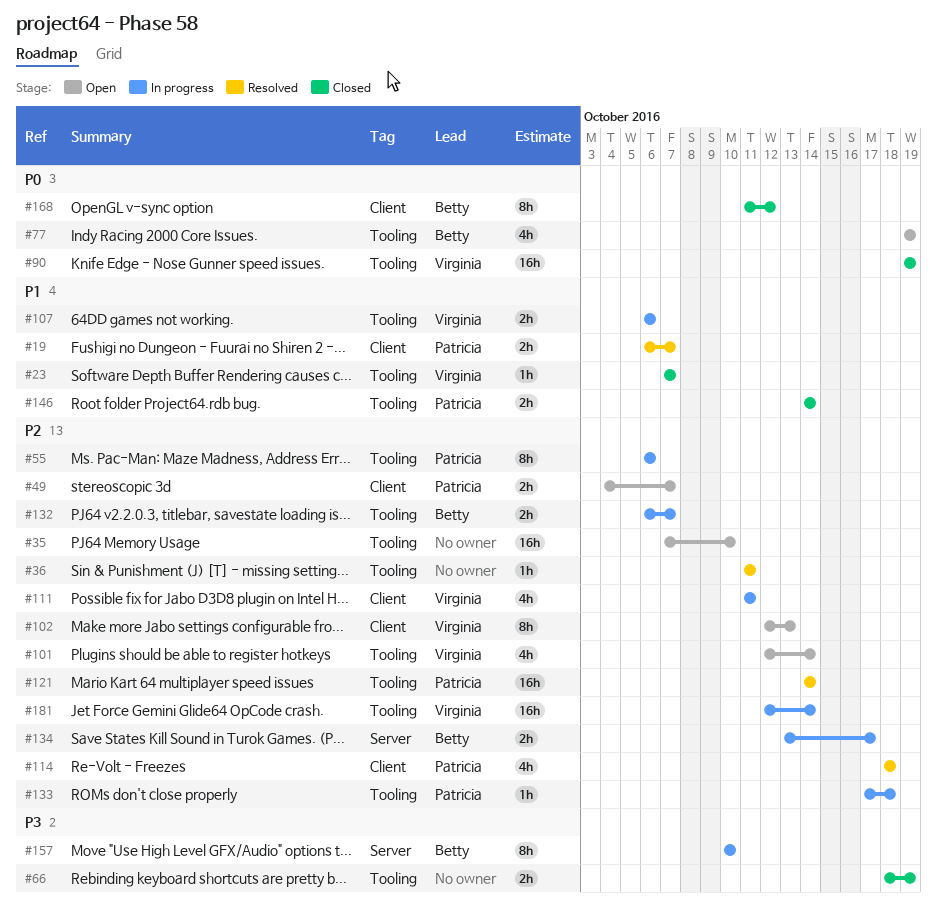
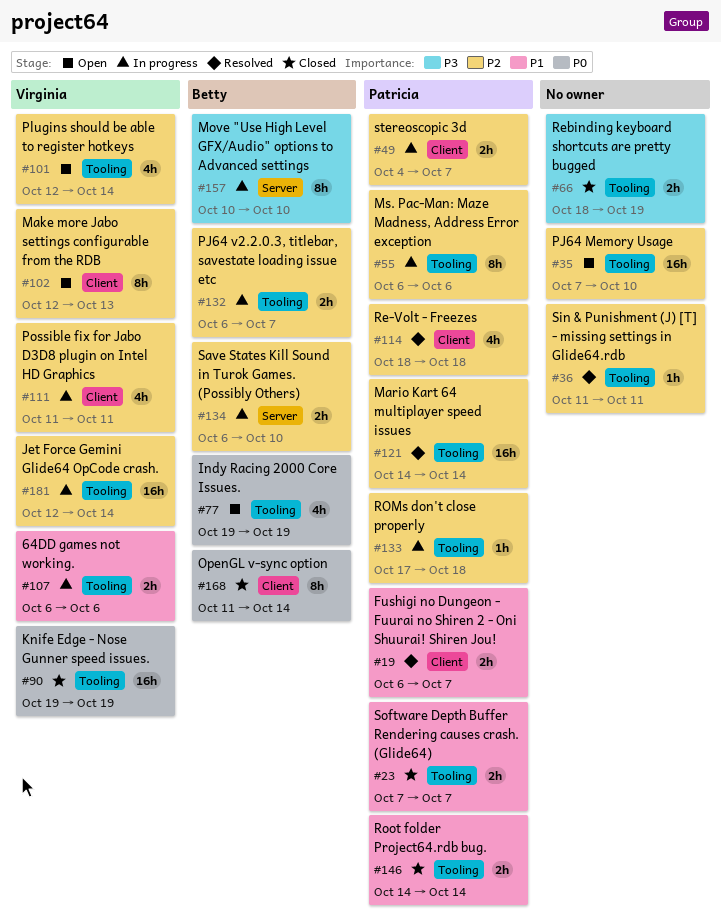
#23, owner: Virginia -> Patricia
#23, estimate: 1h -> 2h
#49, status: Open -> In progress
#134, start: Oct 13 -> Oct 6
#134, due: Oct 17 -> Oct 10
#168, due: Oct 12 -> Oct 14

